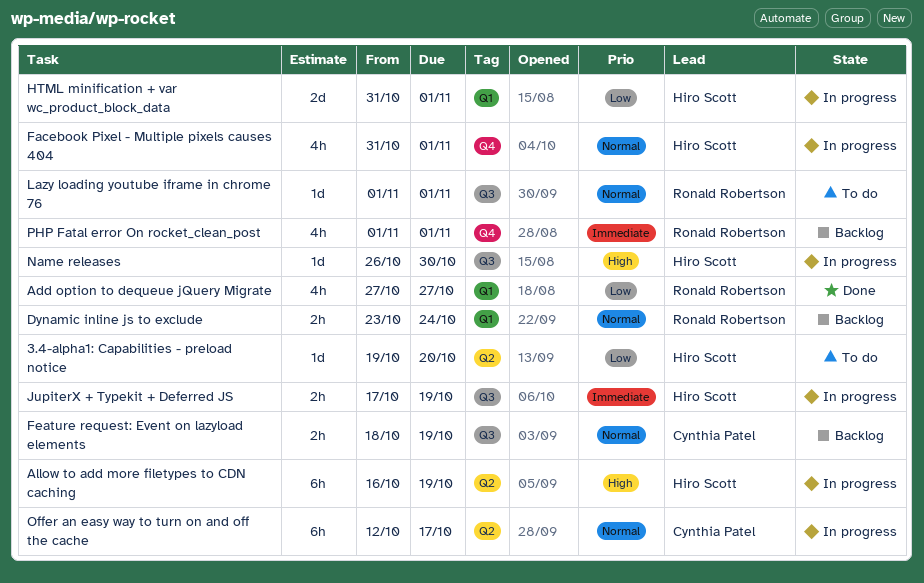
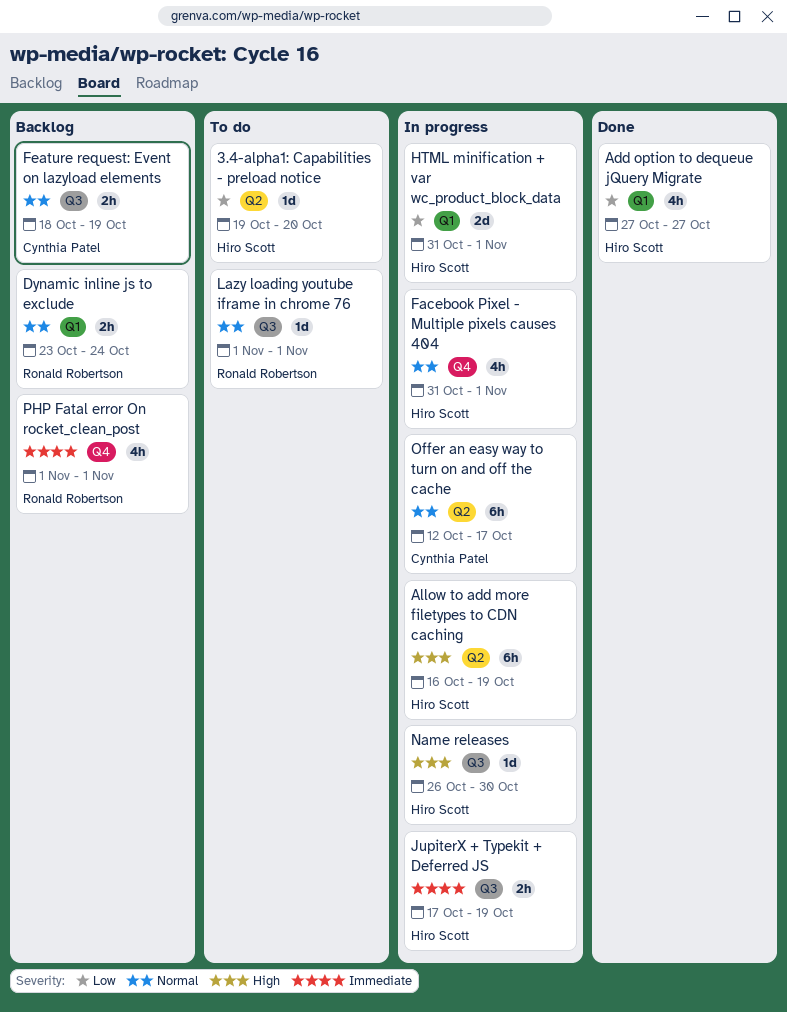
Add option to dequeue jQuery Migrate, owner: Ronald Robertson -> Hiro Scott

